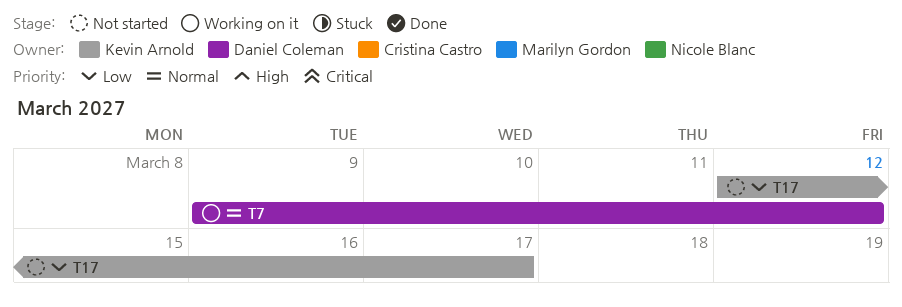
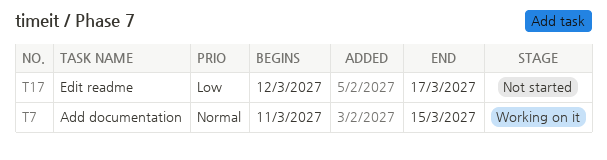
T7, start: Mar 9 -> Mar 11
T7, due: Mar 12 -> Mar 15

